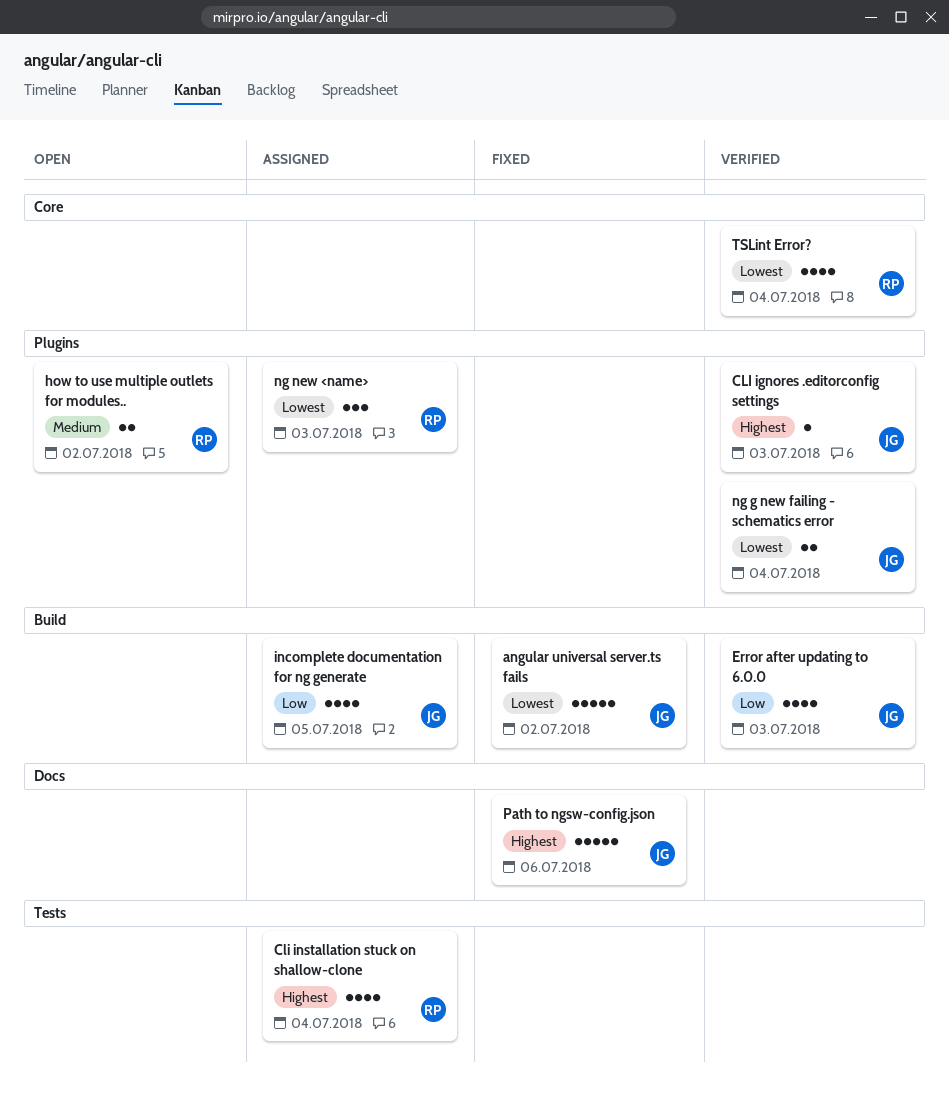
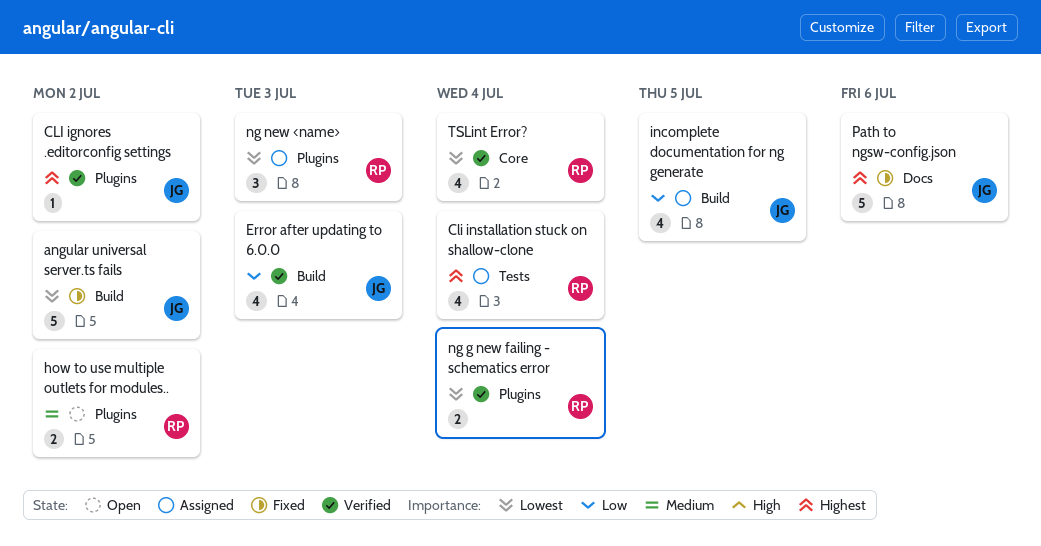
CLI ignores .editorconfig settings, due: Jul 3 -> Jul 2
ng g new failing - schematics error, owner: JG -> RP

